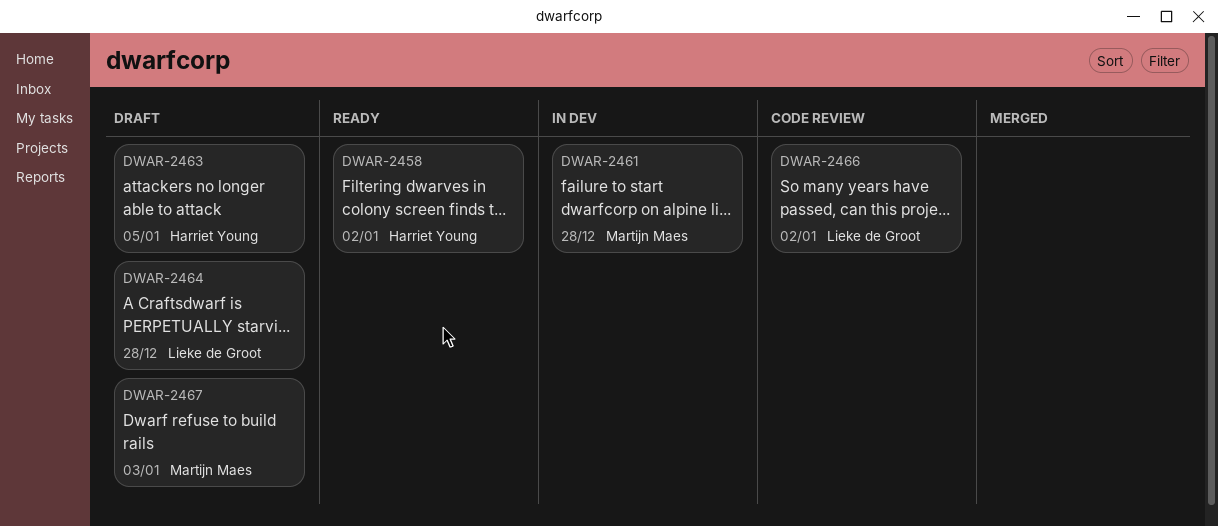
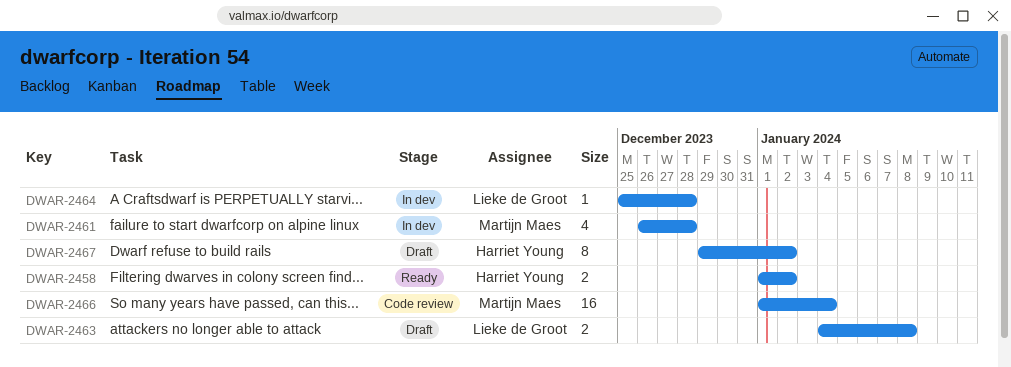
DWAR-2463, owner: Harriet Young -> Lieke de Groot
DWAR-2463, due: Jan 5 -> Jan 8
DWAR-2464, status: Draft -> In dev
DWAR-2466, owner: Lieke de Groot -> Martijn Maes
DWAR-2466, due: Jan 2 -> Jan 4
DWAR-2467, owner: Martijn Maes -> Harriet Young
DWAR-2467, due: Jan 3 -> Jan 2

